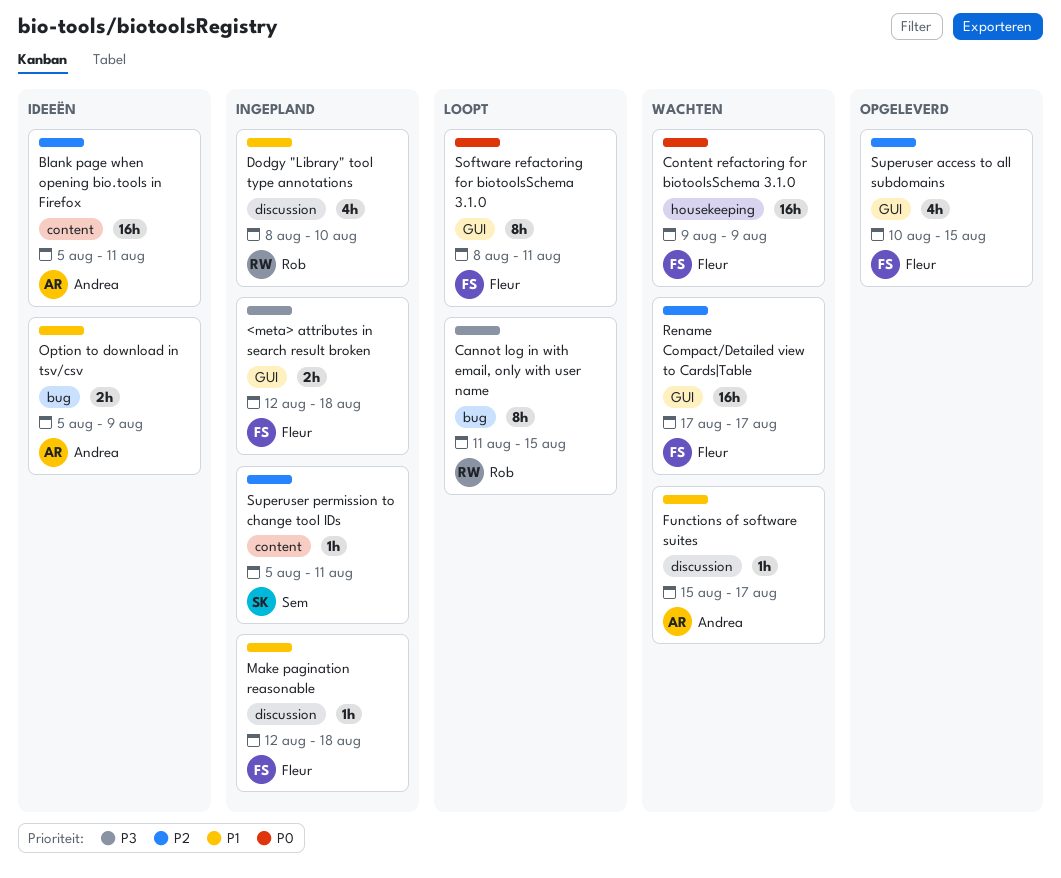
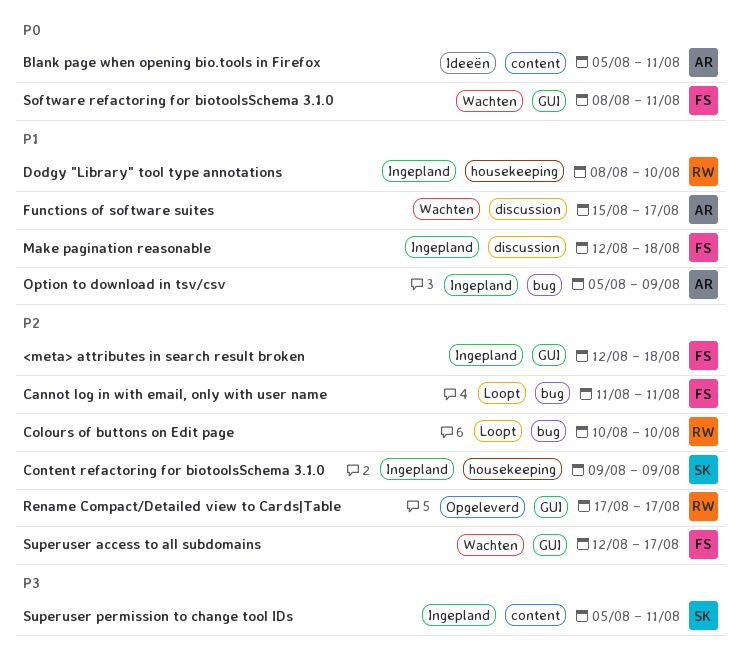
<meta> attributes in search result broken, priority: P3 -> P2
Blank page when opening bio.tools in Firefox, priority: P2 -> P0
Cannot log in with email, only with user name, owner: Rob -> Fleur
Cannot log in with email, only with user name, priority: P3 -> P2
Cannot log in with email, only with user name, due: Aug 15 -> Aug 11
Colours of buttons on Edit page: none -> present
Content refactoring for biotoolsSchema 3.1.0, status: Wachten -> Ingepland
Content refactoring for biotoolsSchema 3.1.0, owner: Fleur -> Sem
Content refactoring for biotoolsSchema 3.1.0, priority: P0 -> P2
Dodgy "Library" tool type annotations, label: discussion -> housekeeping
Option to download in tsv/csv, status: Ideeën -> Ingepland
Rename Compact/Detailed view to Cards|Table, status: Wachten -> Opgeleverd
Rename Compact/Detailed view to Cards|Table, owner: Fleur -> Rob
Software refactoring for biotoolsSchema 3.1.0, status: Loopt -> Wachten
Superuser access to all subdomains, status: Opgeleverd -> Wachten
Superuser access to all subdomains, start: Aug 10 -> Aug 12
Superuser access to all subdomains, due: Aug 15 -> Aug 17
Superuser permission to change tool IDs, priority: P2 -> P3

